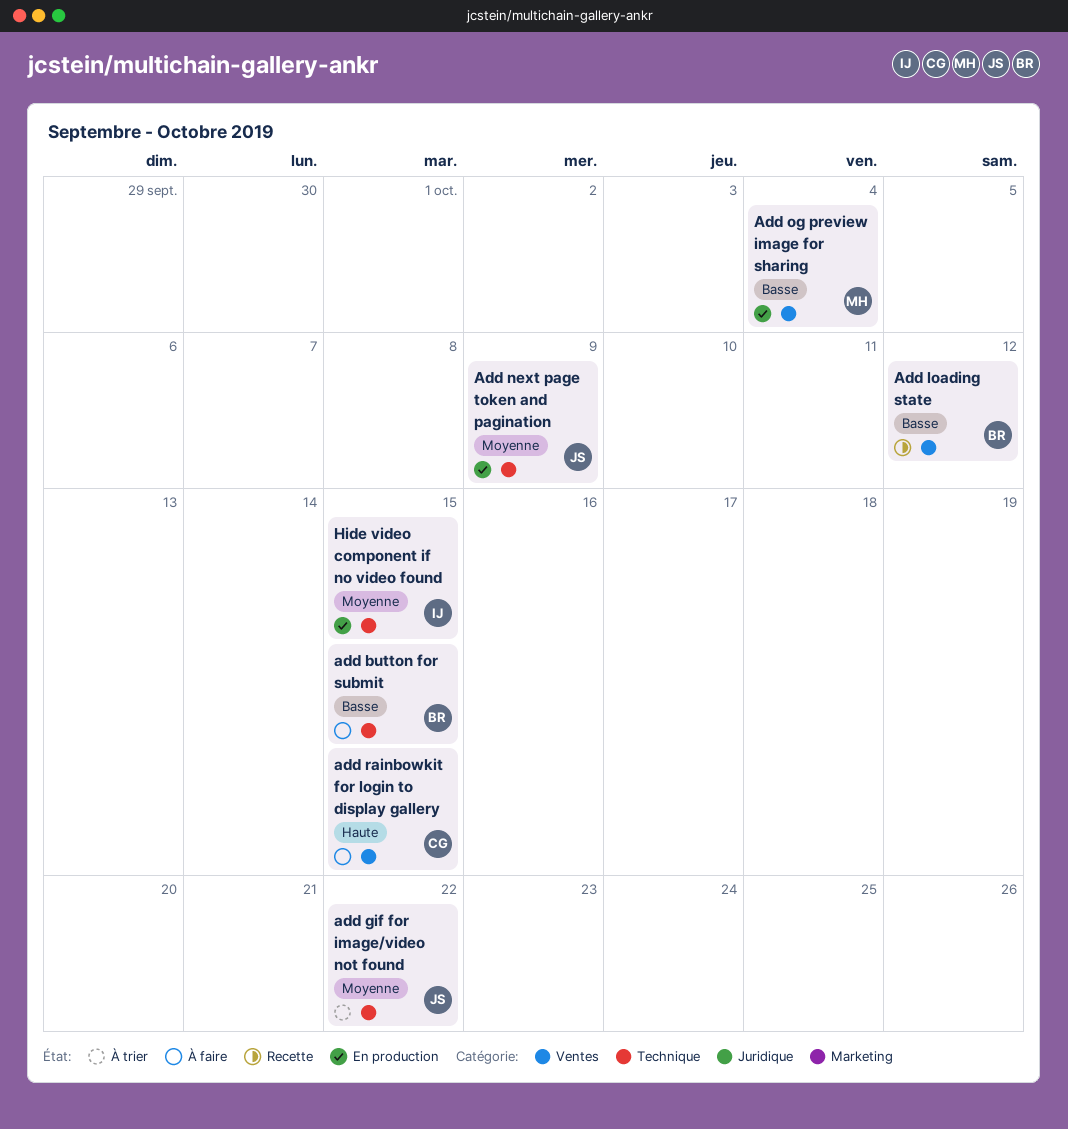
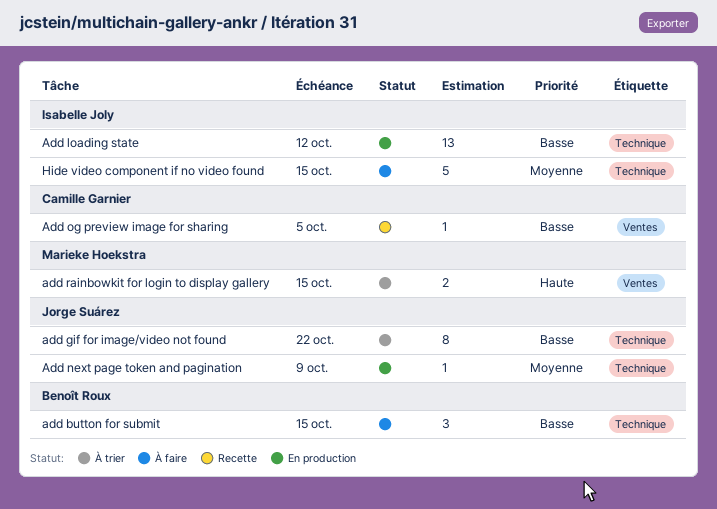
add gif for image/video not found, priority: Moyenne -> Basse
Add loading state, status: Recette -> En production
Add loading state, owner: Benoît Roux -> Isabelle Joly
Add loading state, label: Ventes -> Technique
Add og preview image for sharing, status: En production -> Recette
Add og preview image for sharing, owner: Marieke Hoekstra -> Camille Garnier
Add og preview image for sharing, due: Oct 4 -> Oct 5
add rainbowkit for login to display gallery, status: À faire -> À trier
add rainbowkit for login to display gallery, owner: Camille Garnier -> Marieke Hoekstra
Hide video component if no video found, status: En production -> À faire

